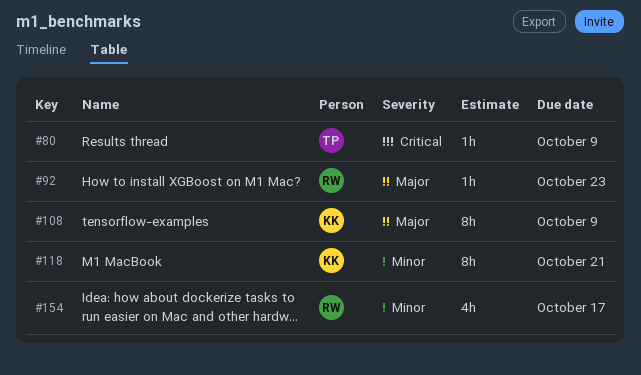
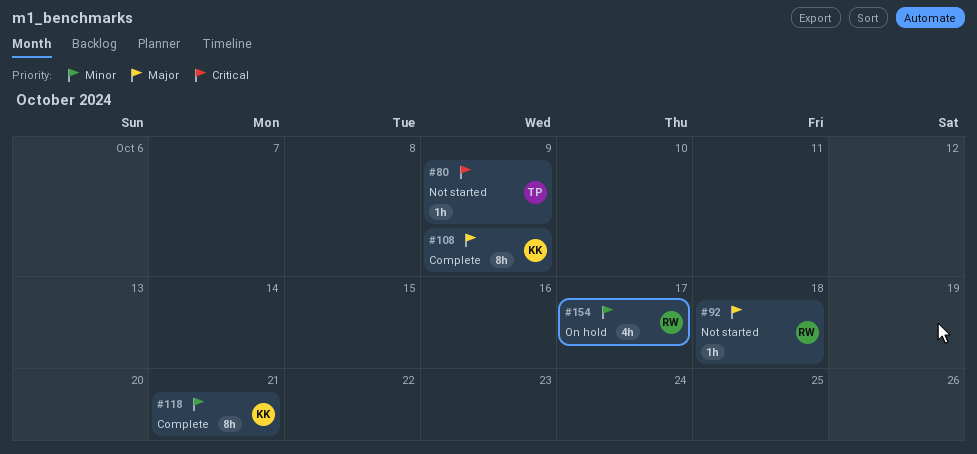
#92, due: Oct 23 -> Oct 18

